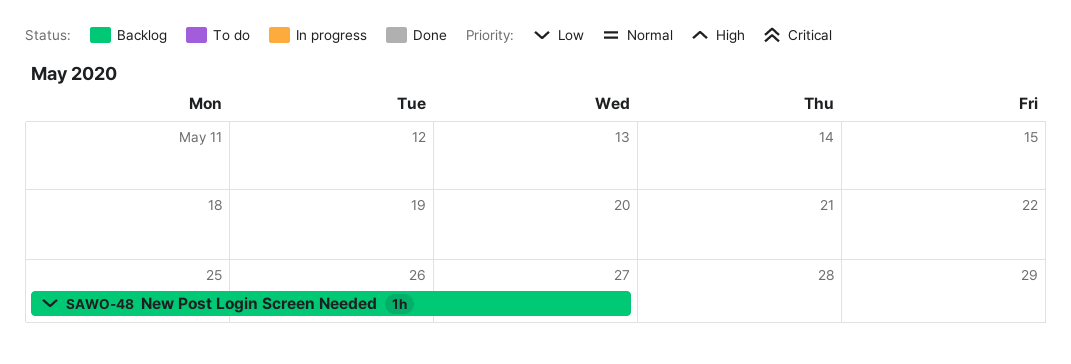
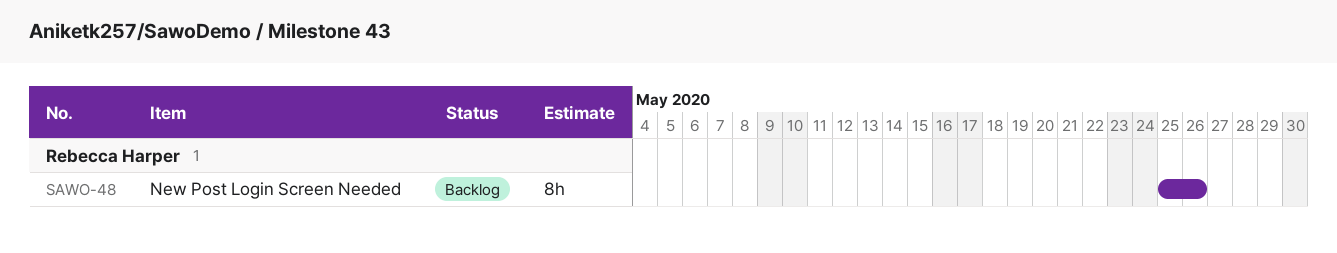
SAWO-48, estimate: 1h -> 8h
SAWO-48, due: May 27 -> May 26

